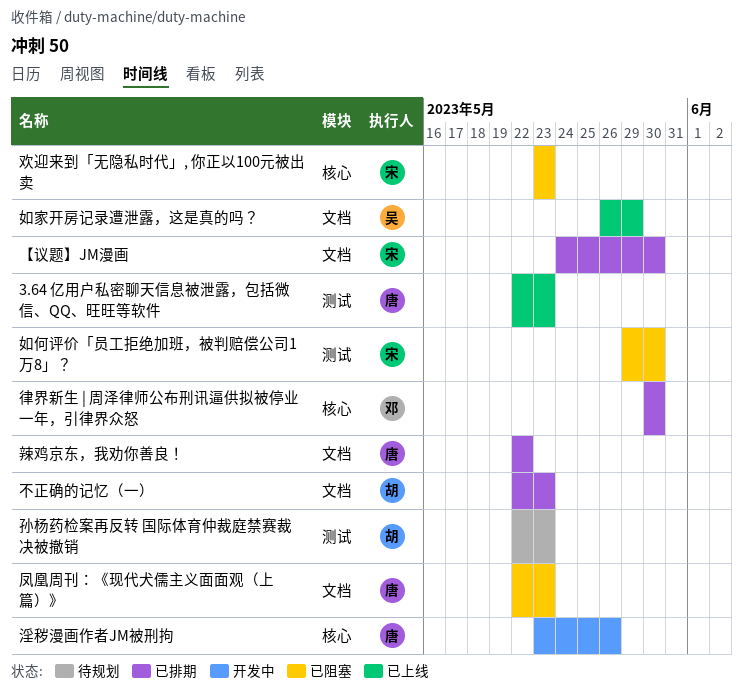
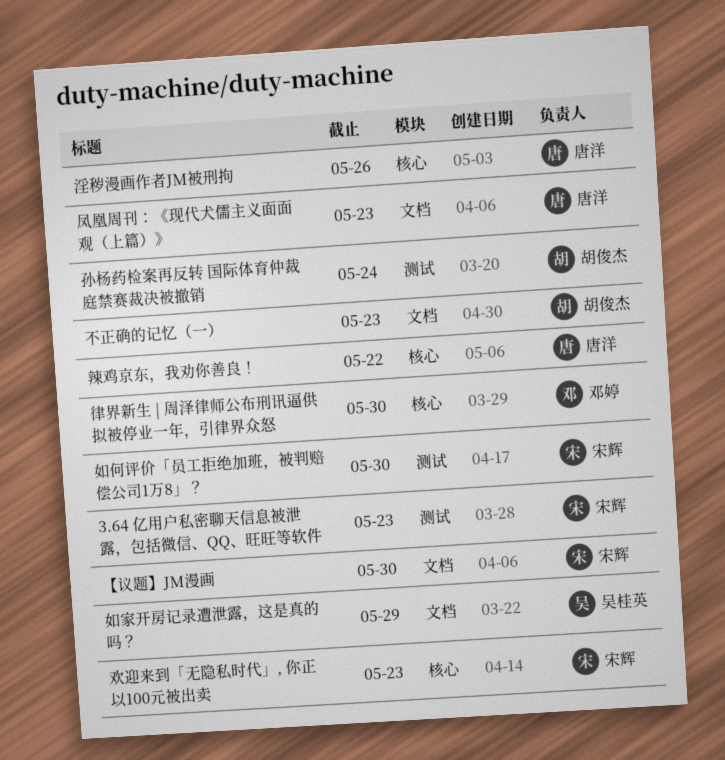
3.64 亿用户私密聊天信息被泄露，包括微信、QQ、旺旺等软件, owner: 唐洋 -> 宋辉
孙杨药检案再反转 国际体育仲裁庭禁赛裁决被撤销, due: May 23 -> May 24
辣鸡京东，我劝你善良！, label: 文档 -> 核心

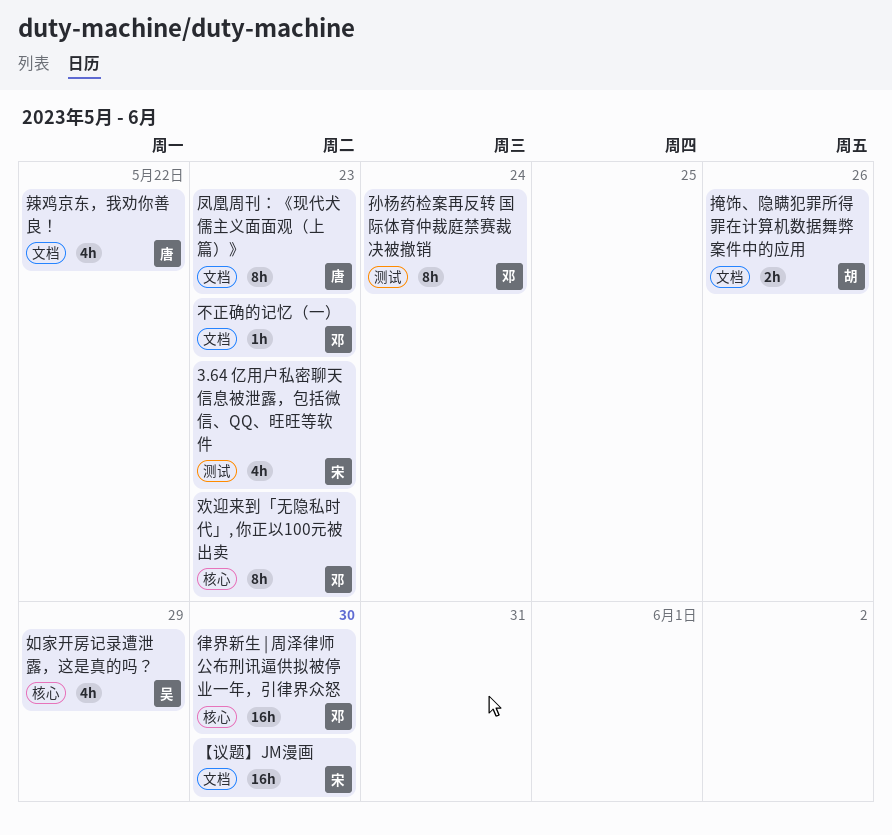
不正确的记忆（一）, owner: 胡俊杰 -> 邓婷
如何评价「员工拒绝加班，被判赔偿公司1万8」？: present -> none
如家开房记录遭泄露，这是真的吗？, label: 文档 -> 核心
孙杨药检案再反转 国际体育仲裁庭禁赛裁决被撤销, owner: 胡俊杰 -> 邓婷
掩饰、隐瞒犯罪所得罪在计算机数据舞弊案件中的应用: none -> present
欢迎来到「无隐私时代」, 你正以100元被出卖, owner: 宋辉 -> 邓婷
淫秽漫画作者JM被刑拘: present -> none
辣鸡京东，我劝你善良！, label: 核心 -> 文档

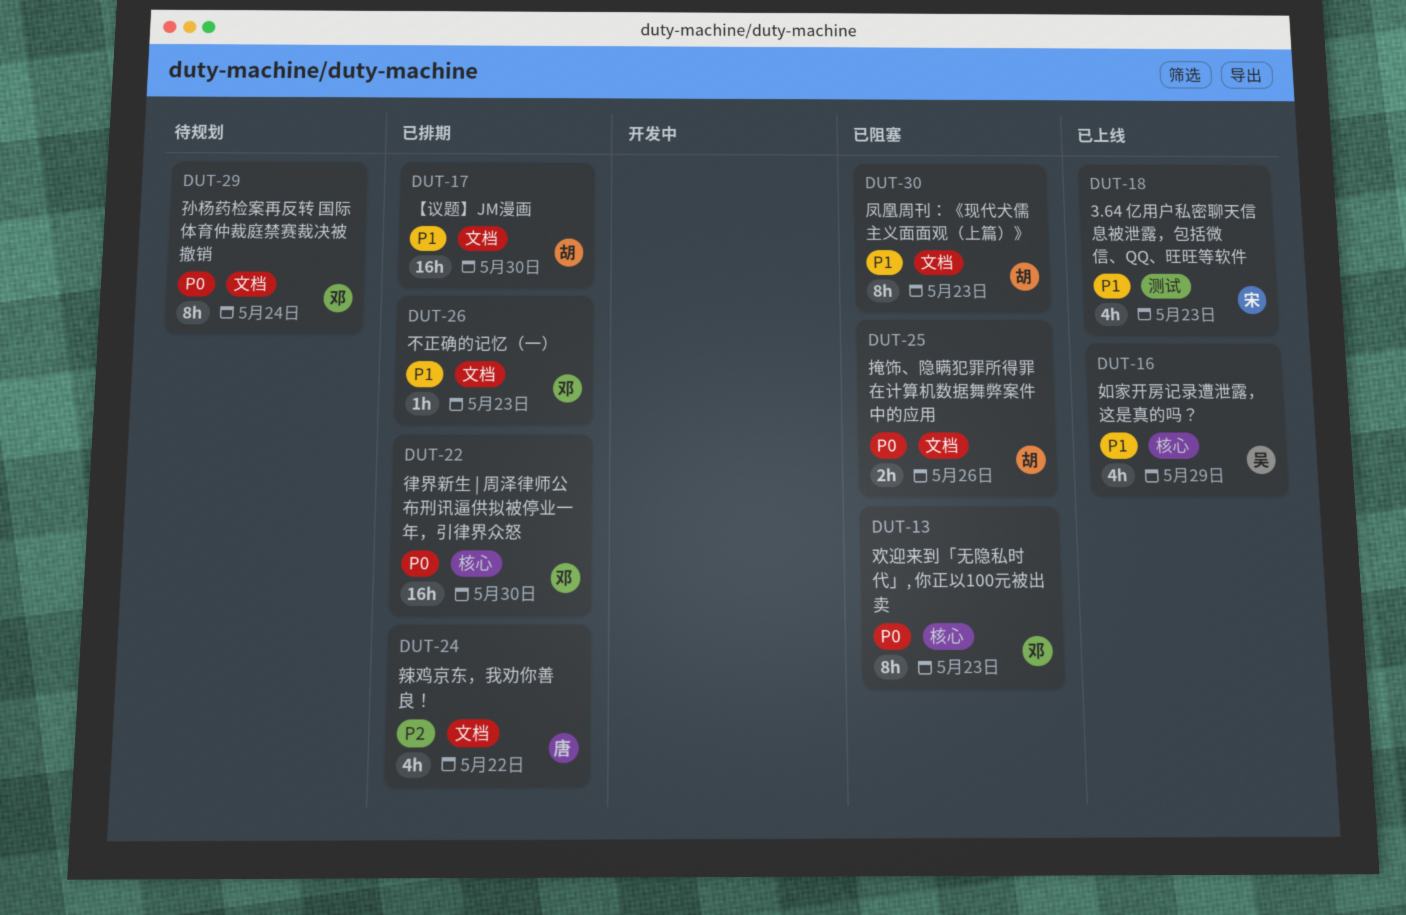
【议题】JM漫画, owner: 宋 -> 胡
凤凰周刊：《现代犬儒主义面面观（上篇）》, owner: 唐 -> 胡
孙杨药检案再反转 国际体育仲裁庭禁赛裁决被撤销, label: 测试 -> 文档

